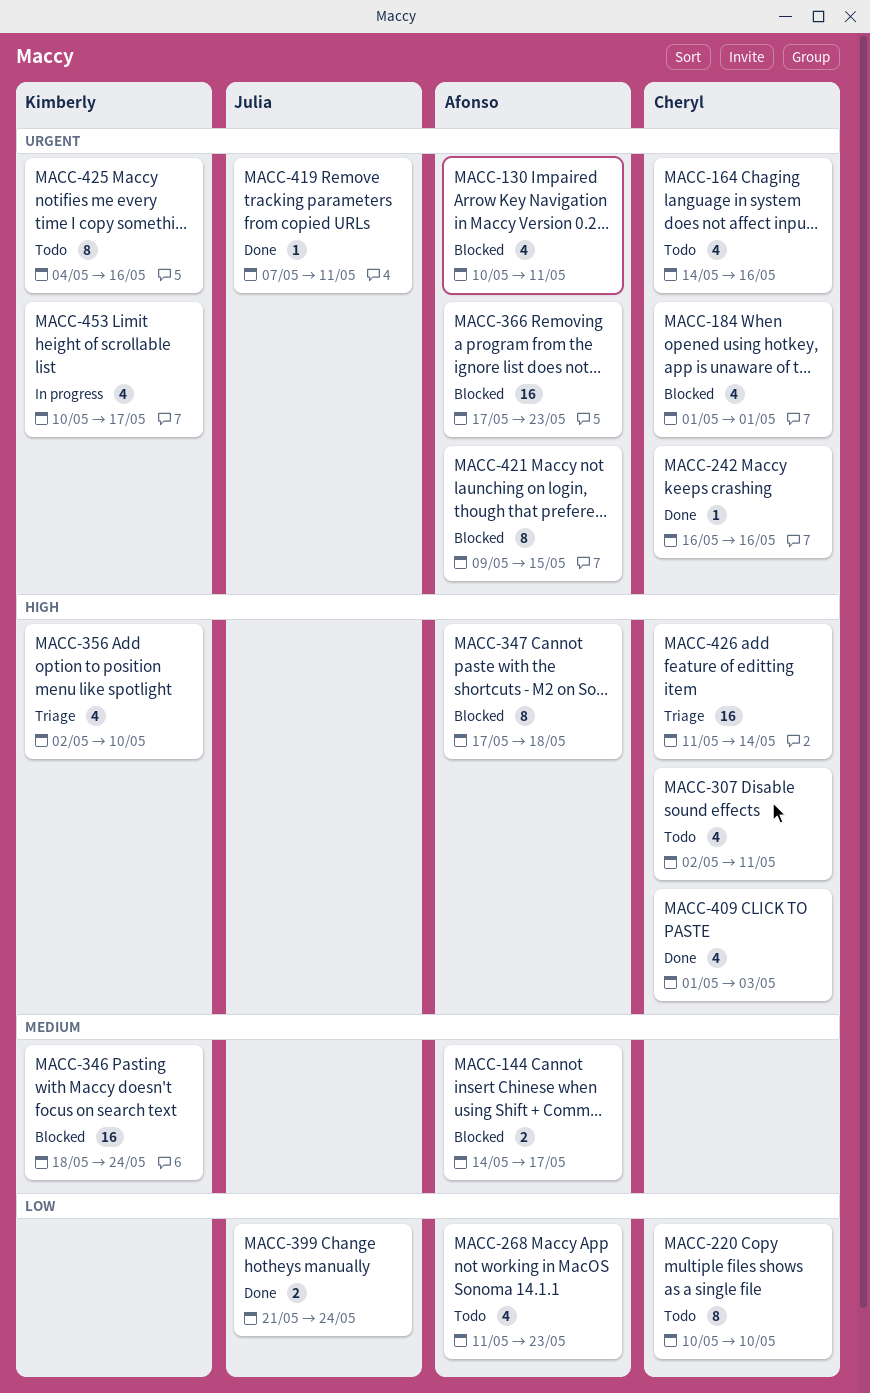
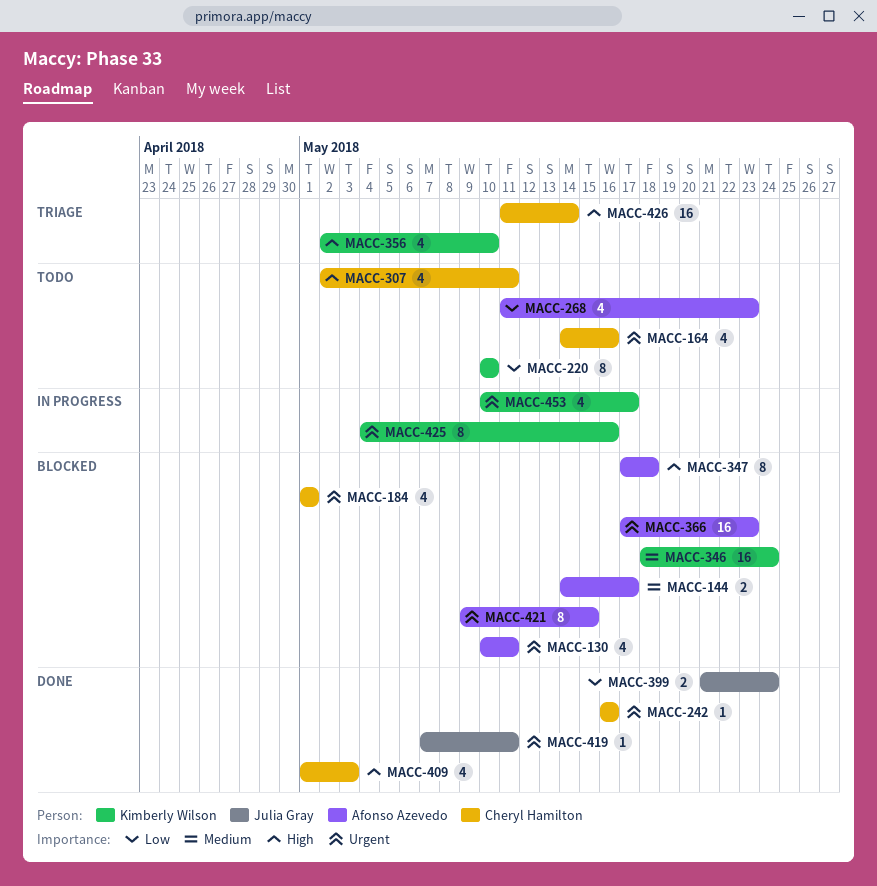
MACC-220, owner: Cheryl Hamilton -> Kimberly Wilson
MACC-425, status: Todo -> In progress

